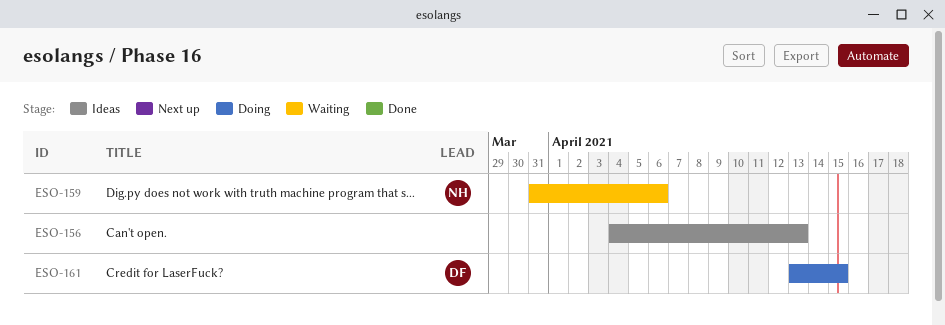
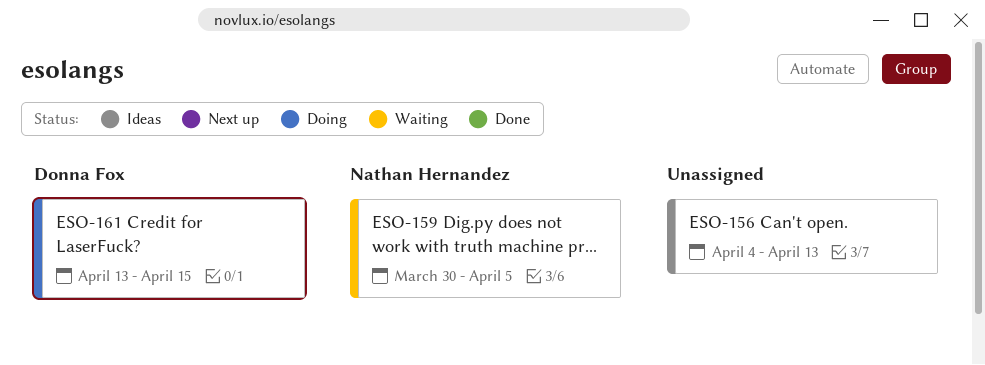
ESO-159, start: Mar 31 -> Mar 30
ESO-159, due: Apr 6 -> Apr 5

